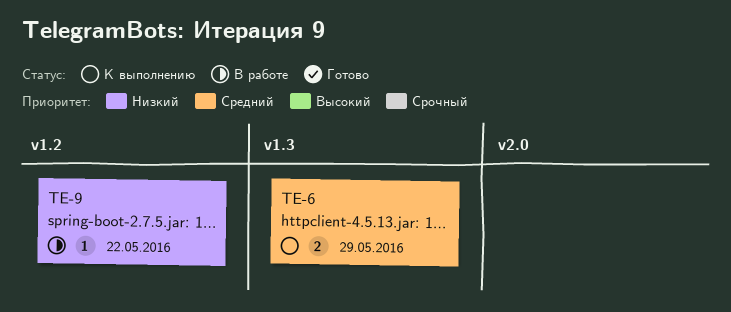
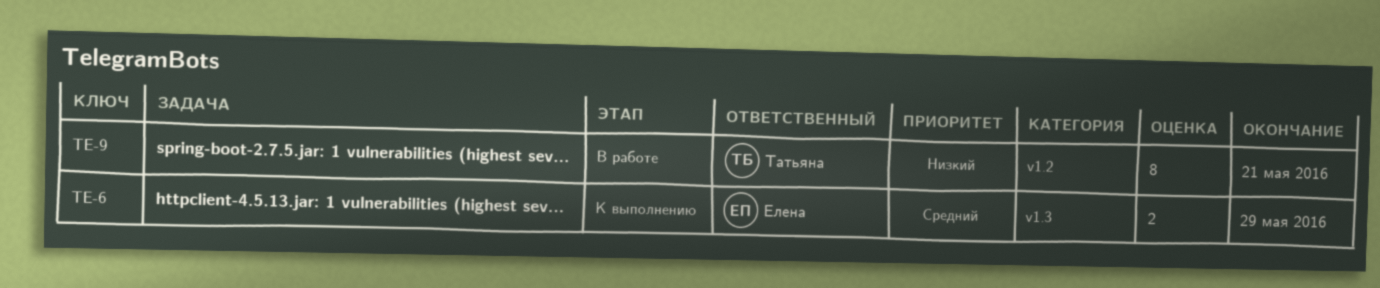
TE-9, estimate: 1 -> 8
TE-9, due: May 22 -> May 21

